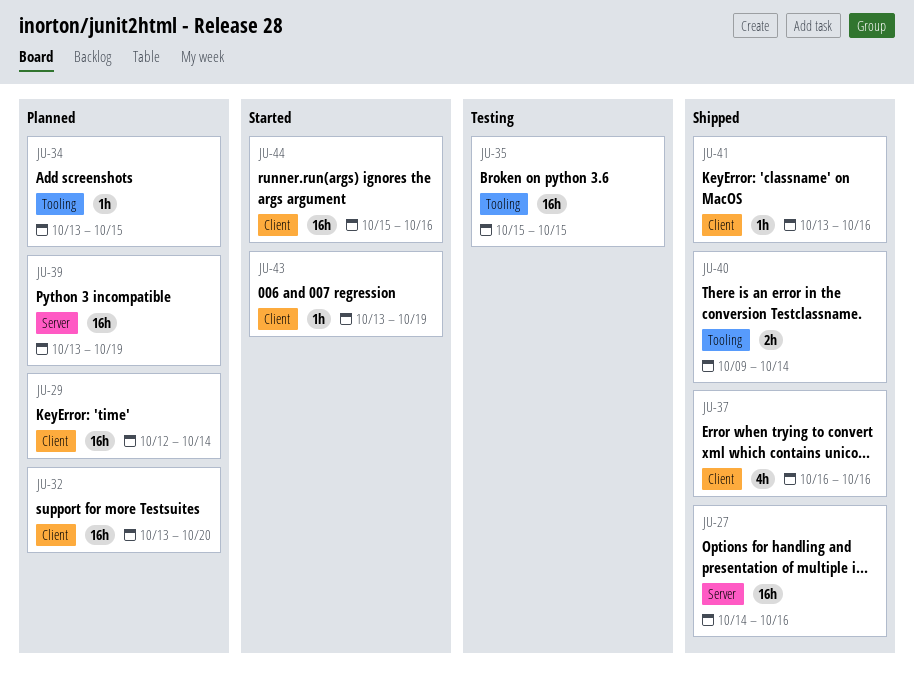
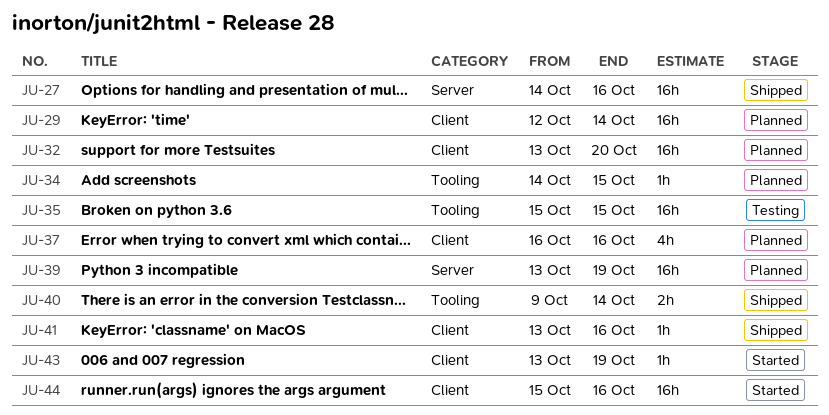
JU-34, start: Oct 13 -> Oct 14
JU-37, status: Shipped -> Planned

